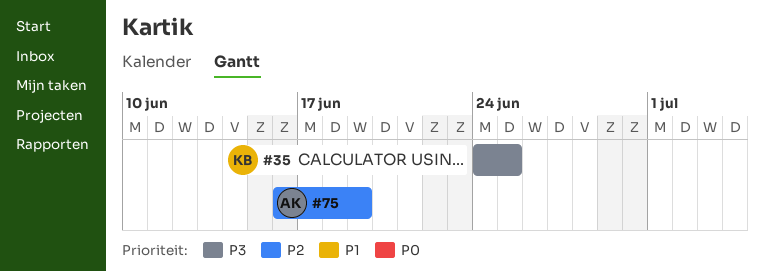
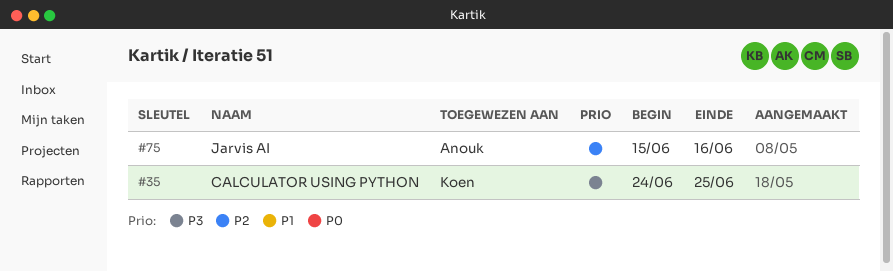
#75, start: Jun 16 -> Jun 15
#75, due: Jun 19 -> Jun 16

